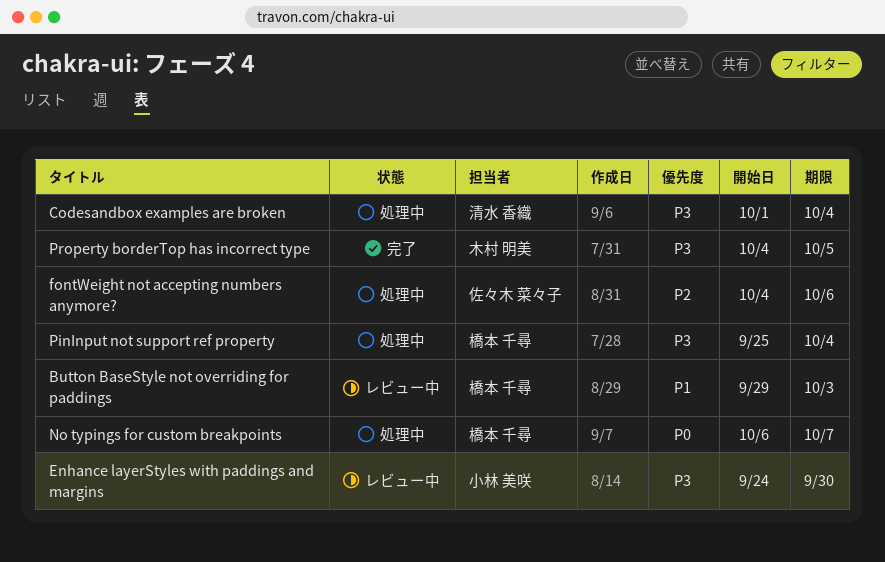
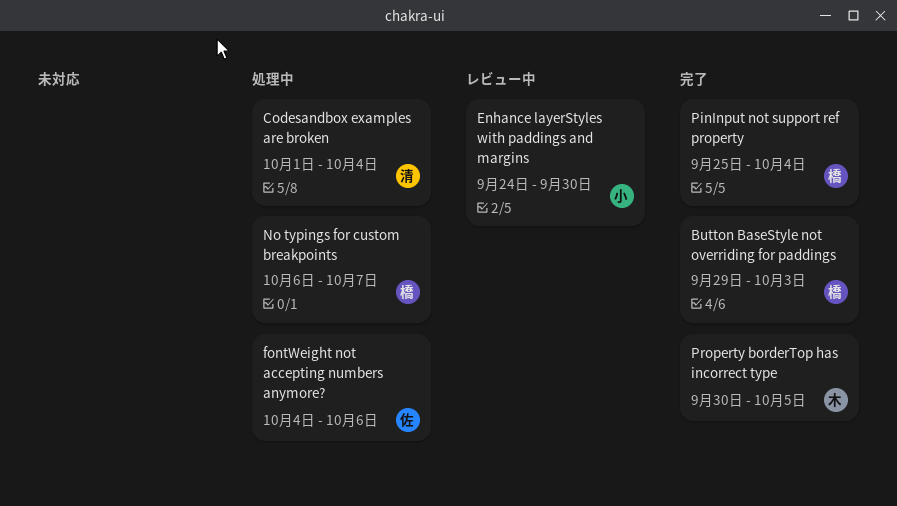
Button BaseStyle not overriding for paddings, status: レビュー中 -> 完了
PinInput not support ref property, status: 処理中 -> 完了
Property borderTop has incorrect type, start: Oct 4 -> Sep 30

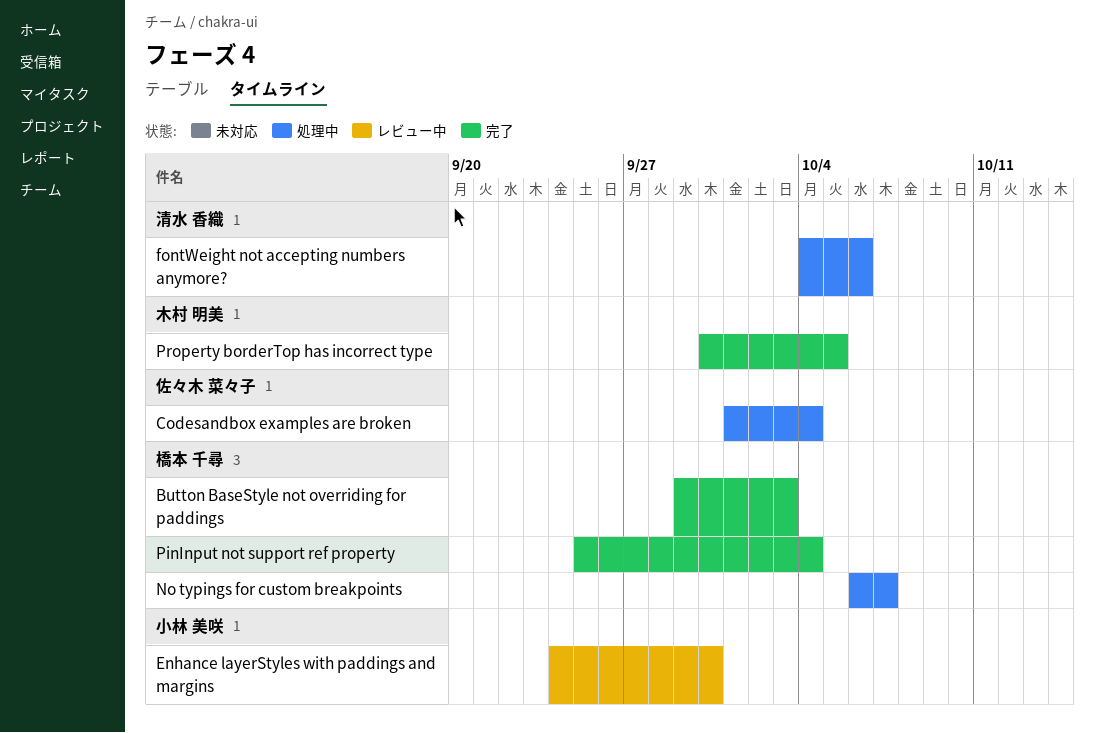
Codesandbox examples are broken, owner: 清水 香織 -> 佐々木 菜々子
fontWeight not accepting numbers anymore?, owner: 佐々木 菜々子 -> 清水 香織

